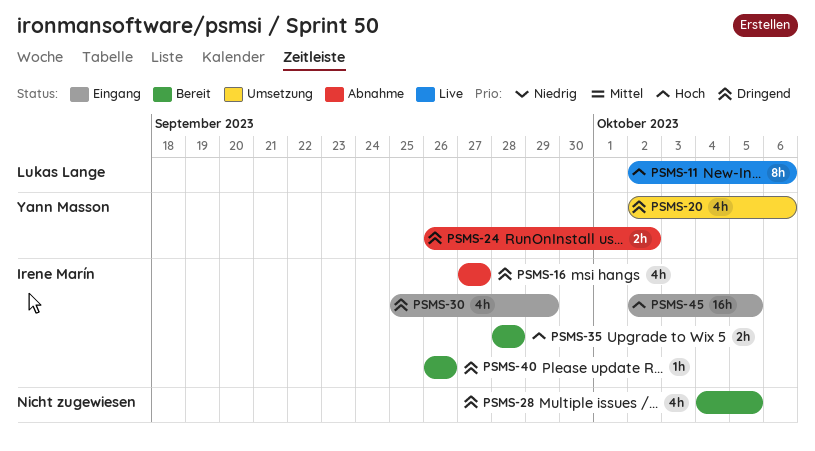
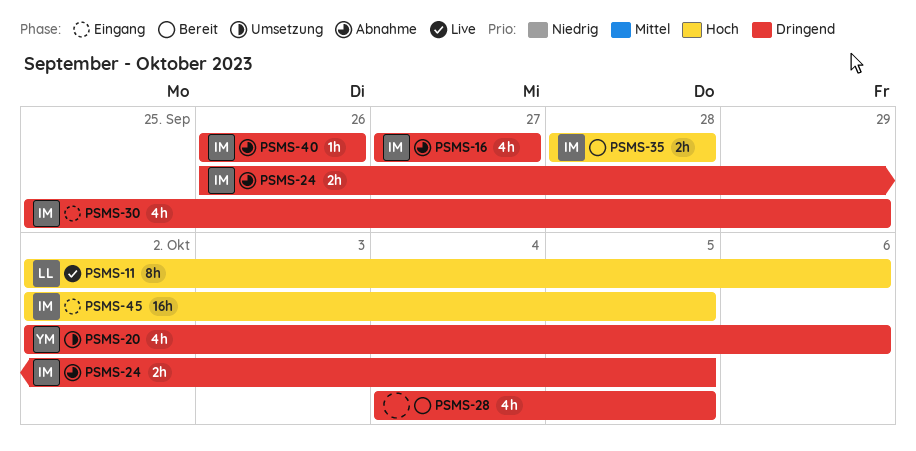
PSMS-24, owner: Yann Masson -> Irene Marín
PSMS-24, due: Oct 2 -> Oct 5
PSMS-40, status: Bereit -> Abnahme

